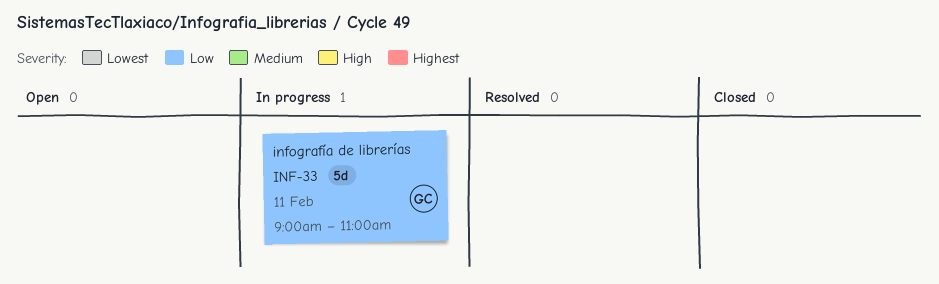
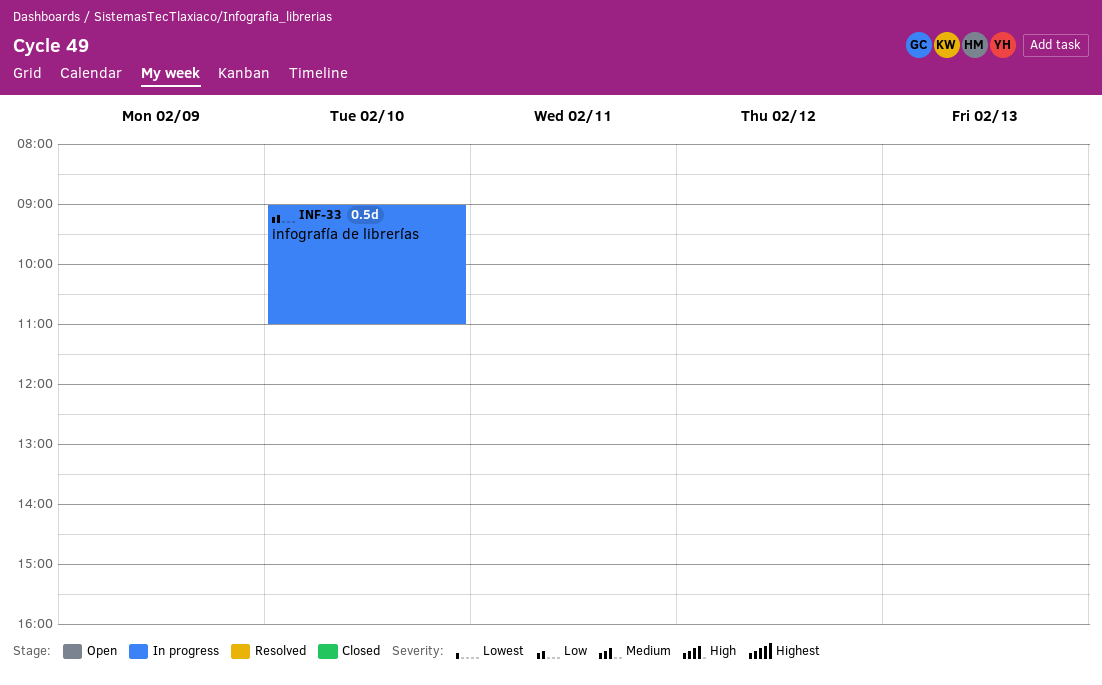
INF-33, estimate: 5d -> 0.5d
INF-33, day: Feb 11 -> Feb 10

